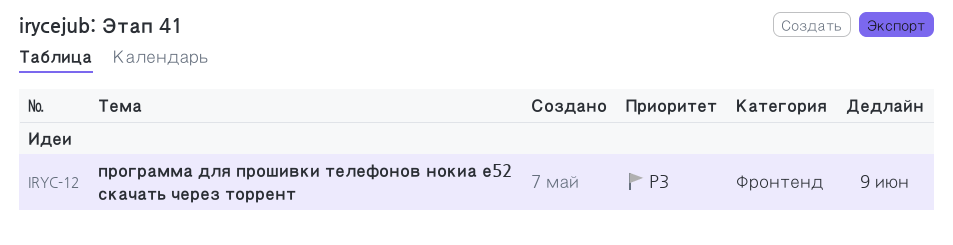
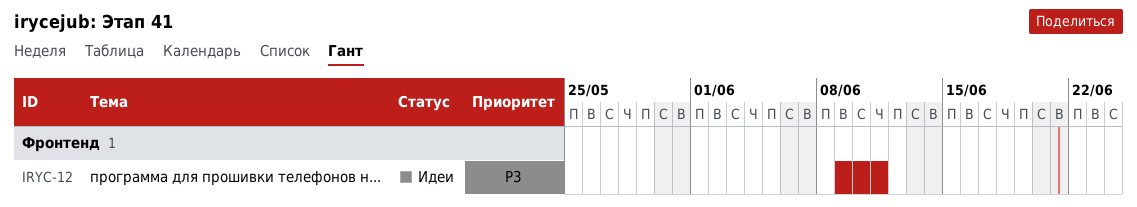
IRYC-12, due: Jun 9 -> Jun 11

